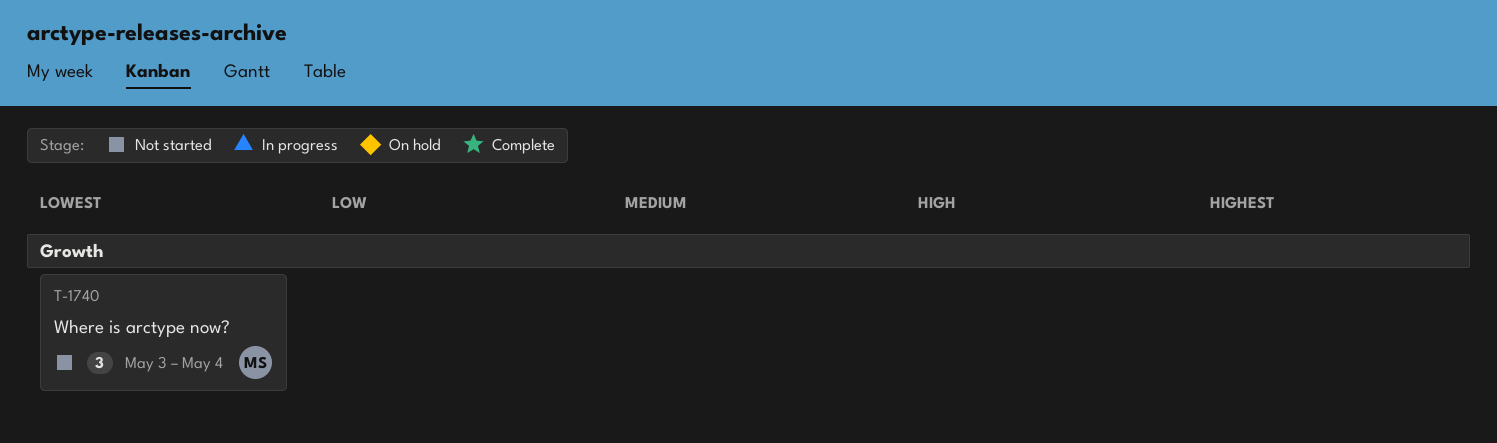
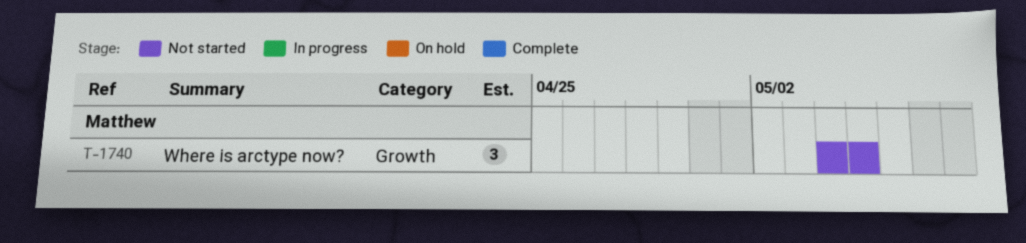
T-1740, start: May 3 -> May 4
T-1740, due: May 4 -> May 5

